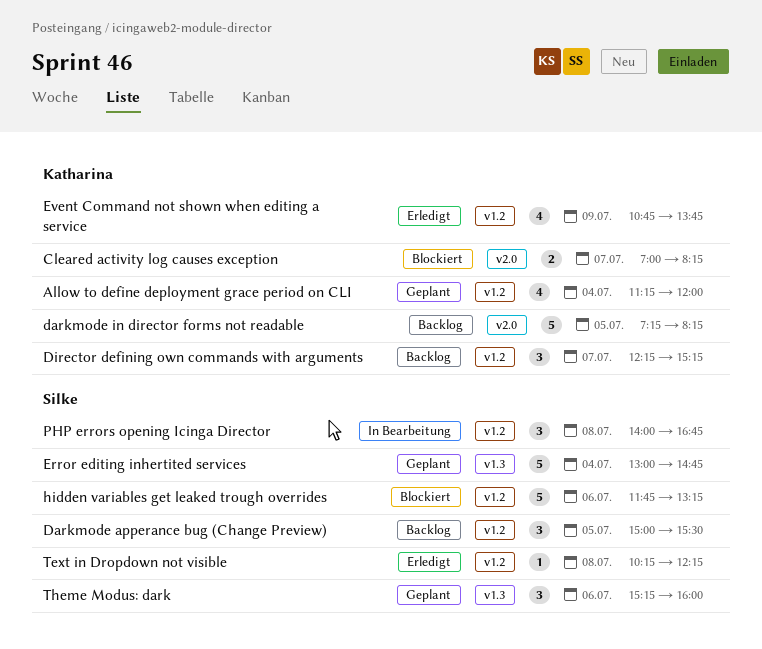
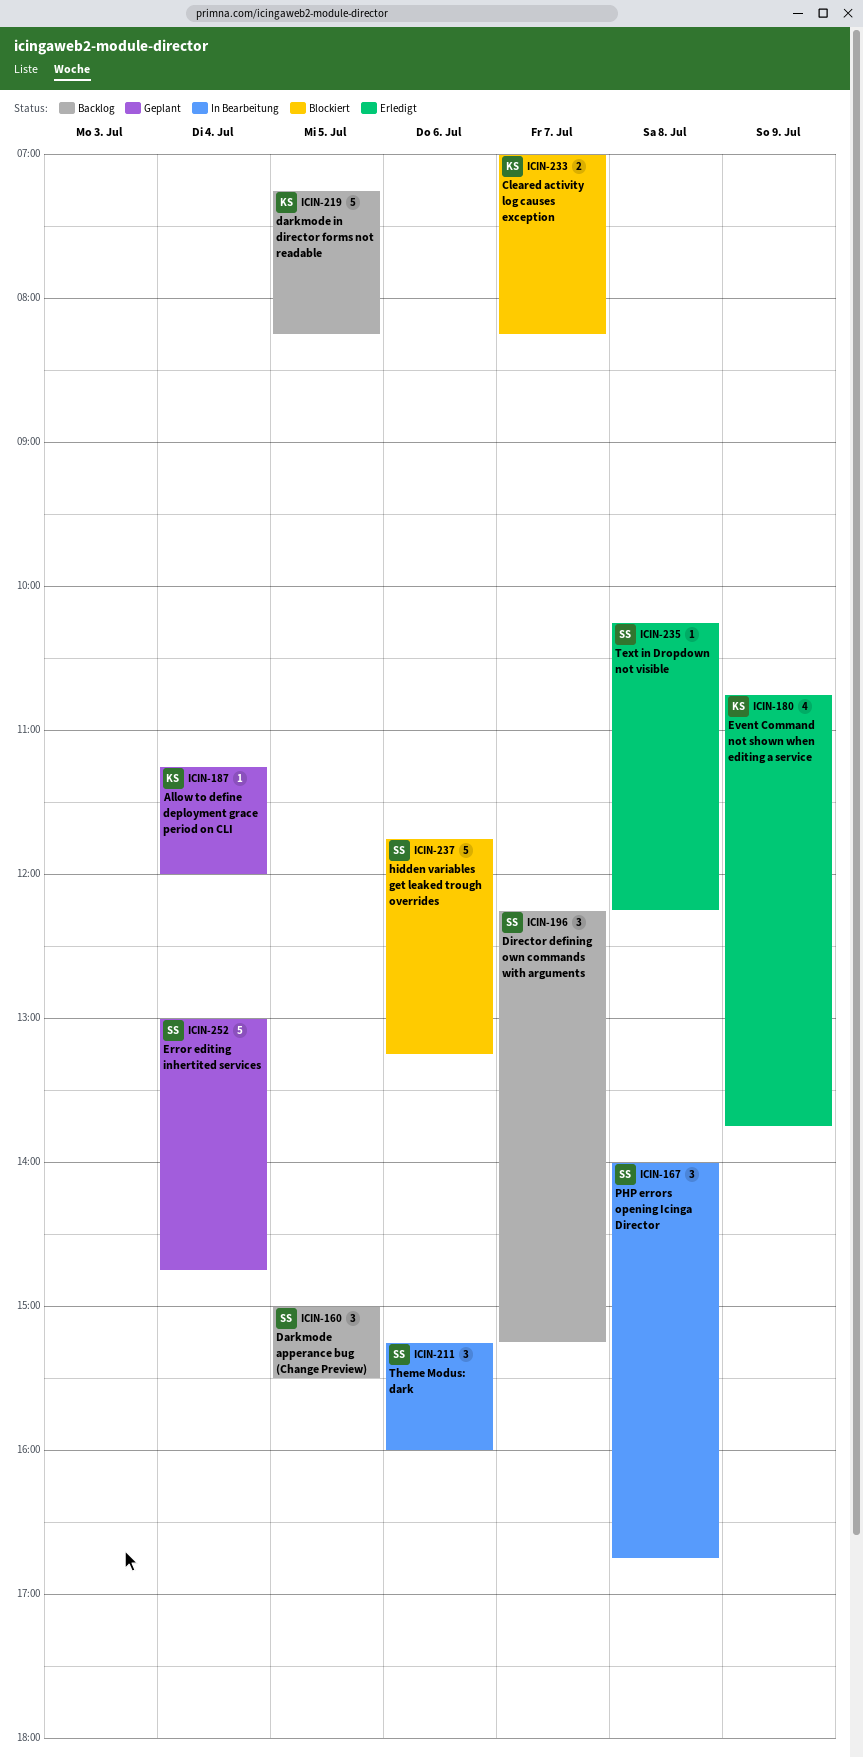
Allow to define deployment grace period on CLI, estimate: 4 -> 1
Director defining own commands with arguments, owner: Katharina -> Silke
Theme Modus: dark, status: Geplant -> In Bearbeitung

